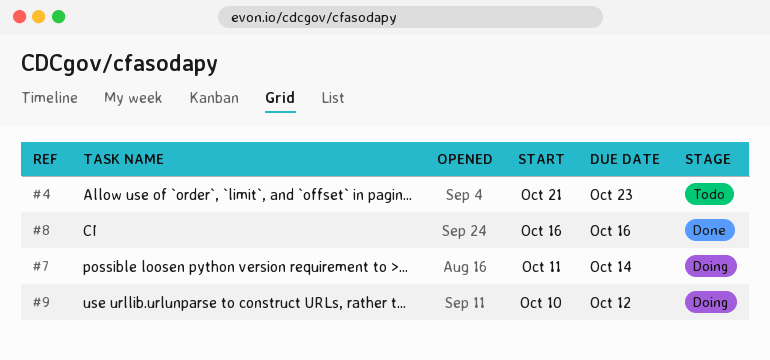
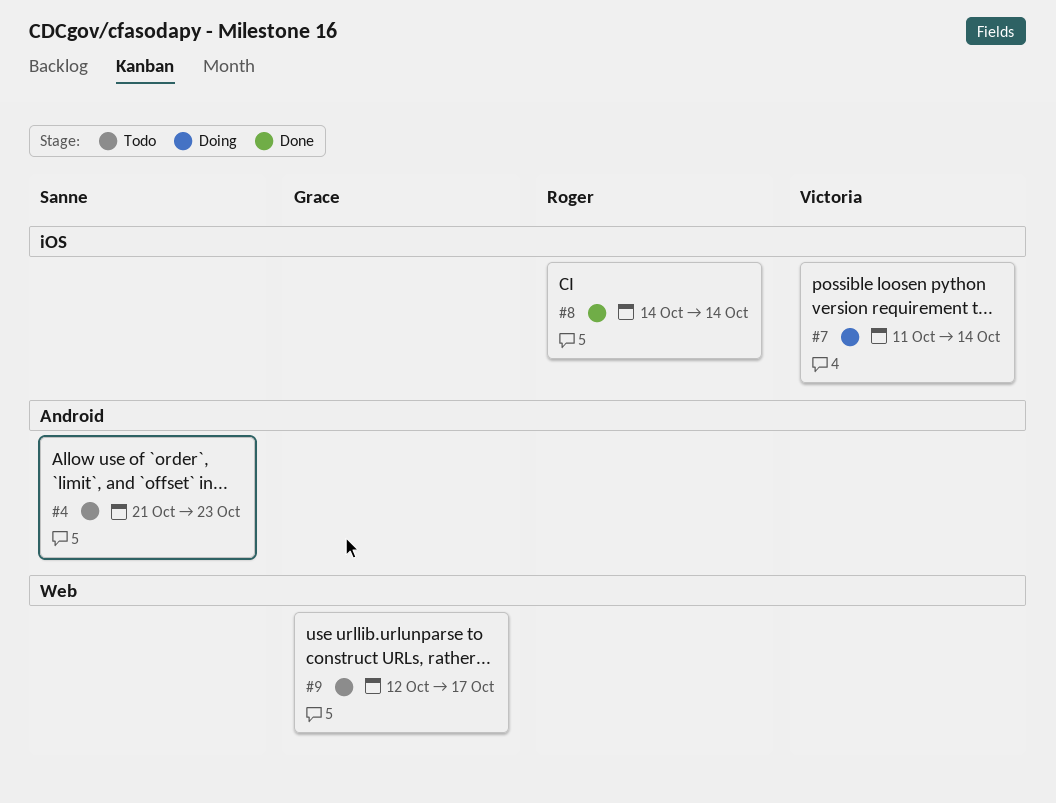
#8, start: Oct 16 -> Oct 14
#8, due: Oct 16 -> Oct 14
#9, status: Doing -> Todo
#9, start: Oct 10 -> Oct 12
#9, due: Oct 12 -> Oct 17

